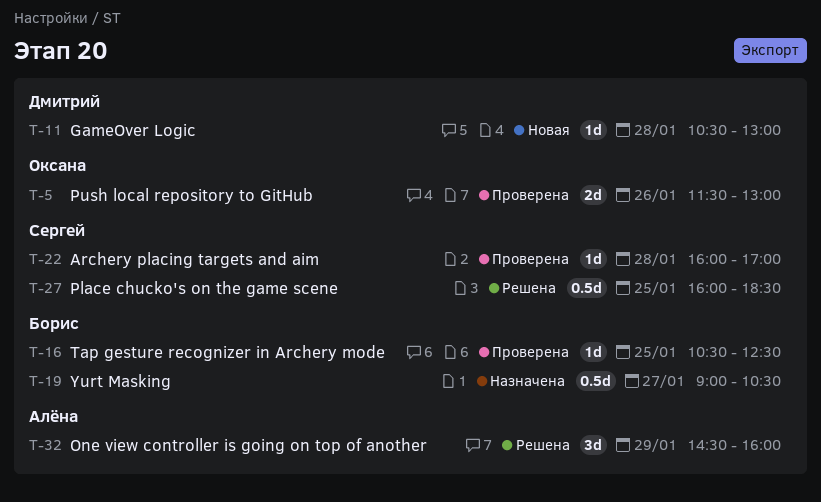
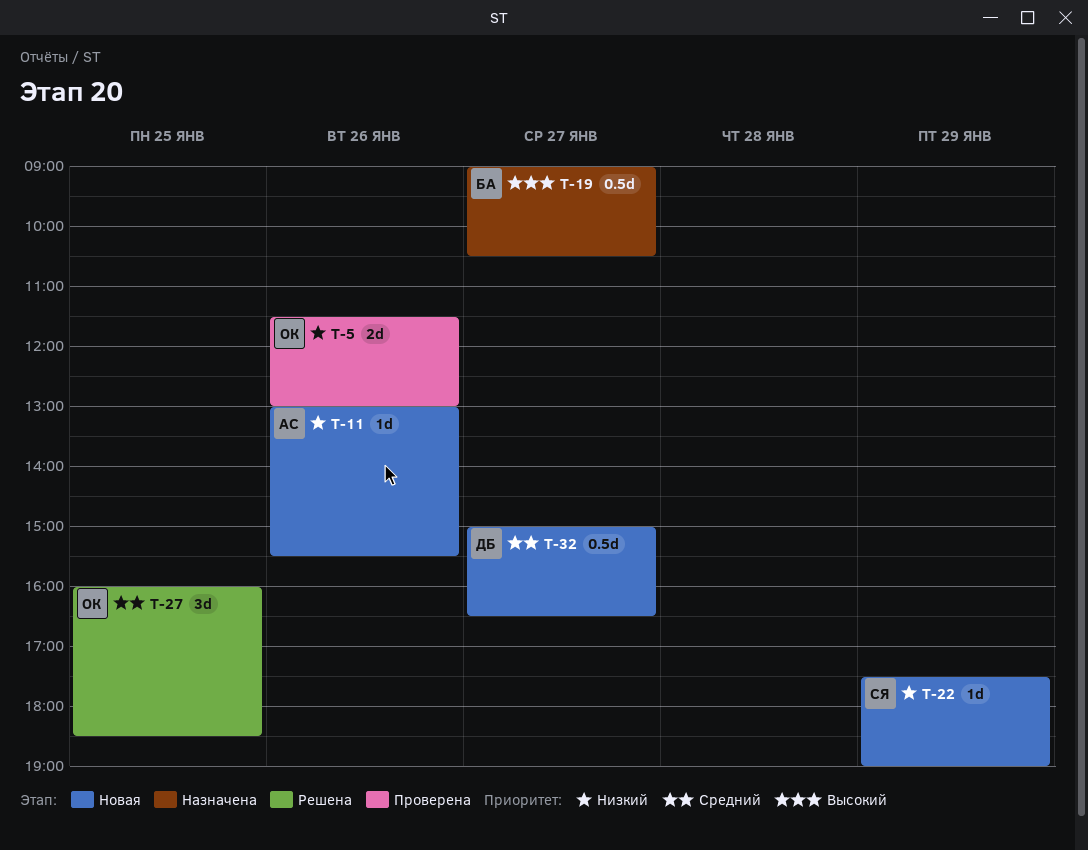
T-11, owner: Дмитрий -> Алёна
T-11, day: Jan 28 -> Jan 26
T-11, begins: 10:30 -> 13:00
T-11, ends: 13:00 -> 15:30
T-16: present -> none
T-22, status: Проверена -> Новая
T-22, day: Jan 28 -> Jan 29
T-22, begins: 16:00 -> 17:30
T-22, ends: 17:00 -> 19:00
T-27, owner: Сергей -> Оксана
T-27, estimate: 0.5d -> 3d
T-32, status: Решена -> Новая
T-32, owner: Алёна -> Дмитрий
T-32, estimate: 3d -> 0.5d
T-32, day: Jan 29 -> Jan 27
T-32, begins: 14:30 -> 15:00
T-32, ends: 16:00 -> 16:30

